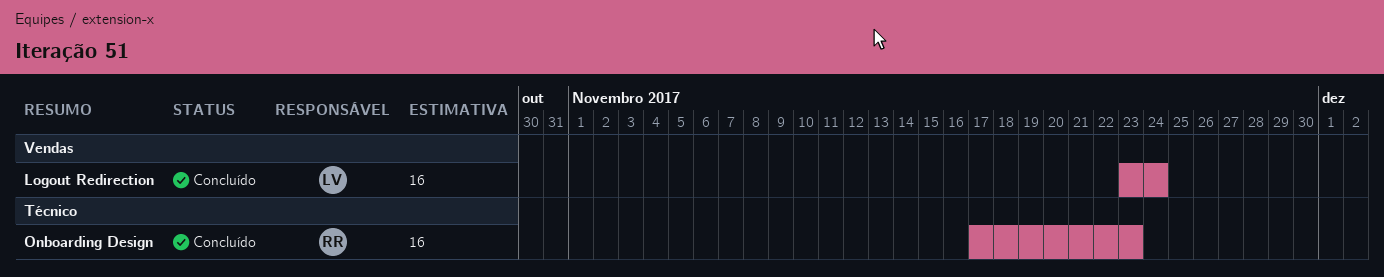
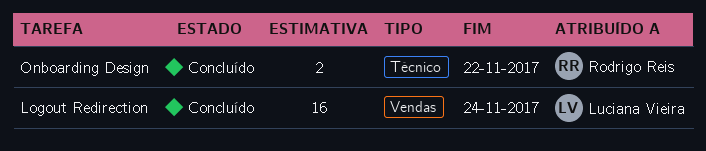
Onboarding Design, estimate: 16 -> 2
Onboarding Design, due: Nov 23 -> Nov 22

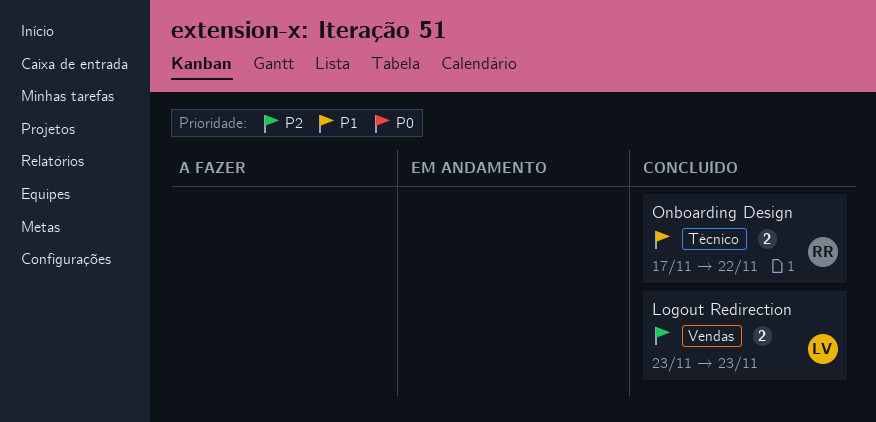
Logout Redirection, estimate: 16 -> 2
Logout Redirection, due: Nov 24 -> Nov 23

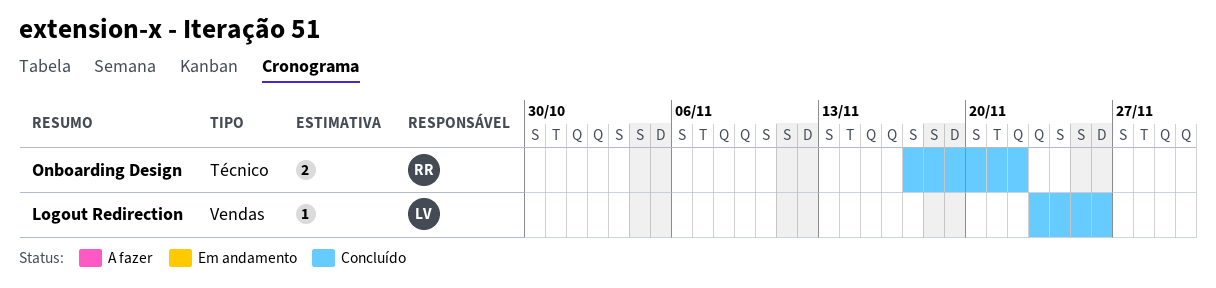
Logout Redirection, estimate: 2 -> 1
Logout Redirection, due: Nov 23 -> Nov 26

